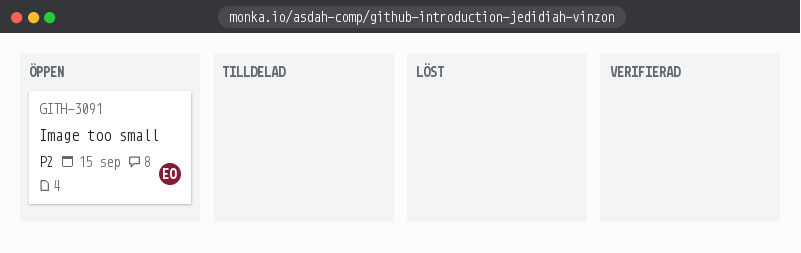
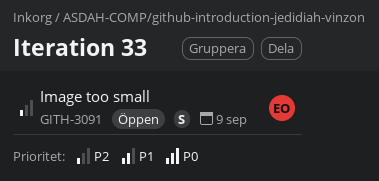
GITH-3091, due: Sep 15 -> Sep 9

